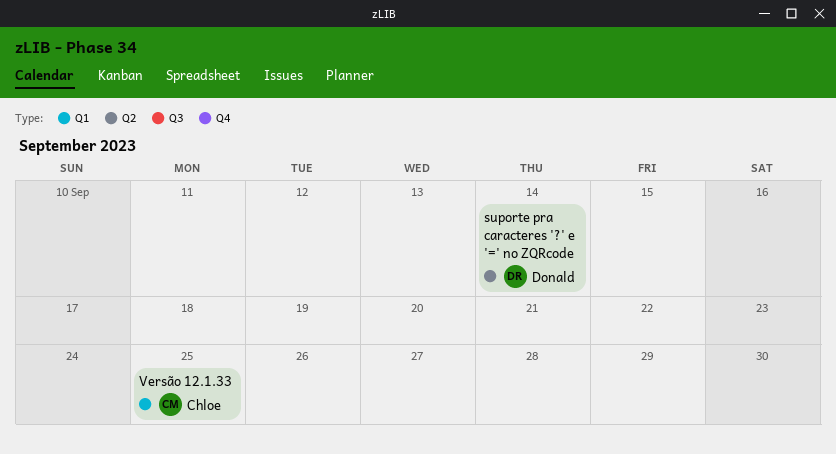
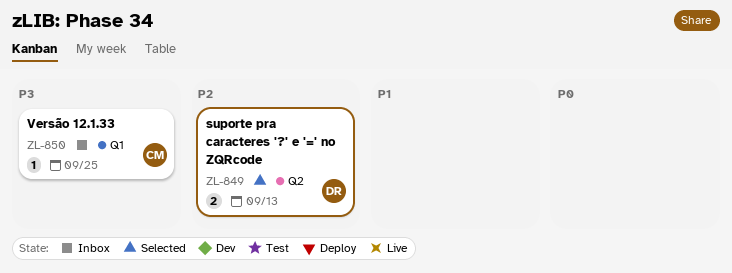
suporte pra caracteres '?' e '=' no ZQRcode, due: Sep 14 -> Sep 13

